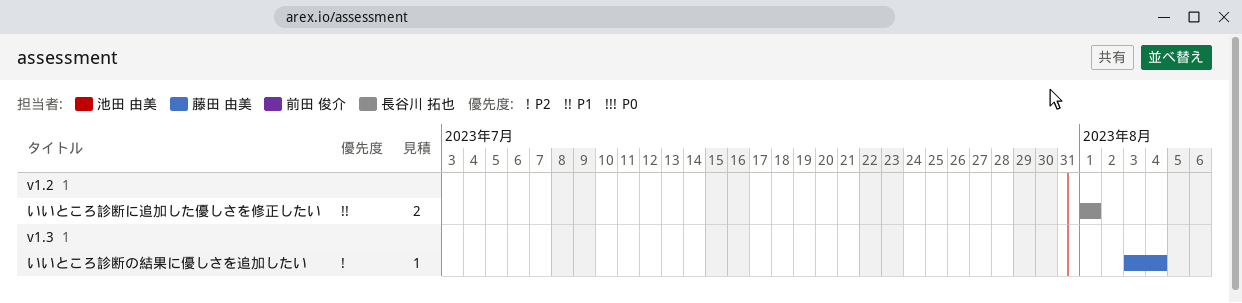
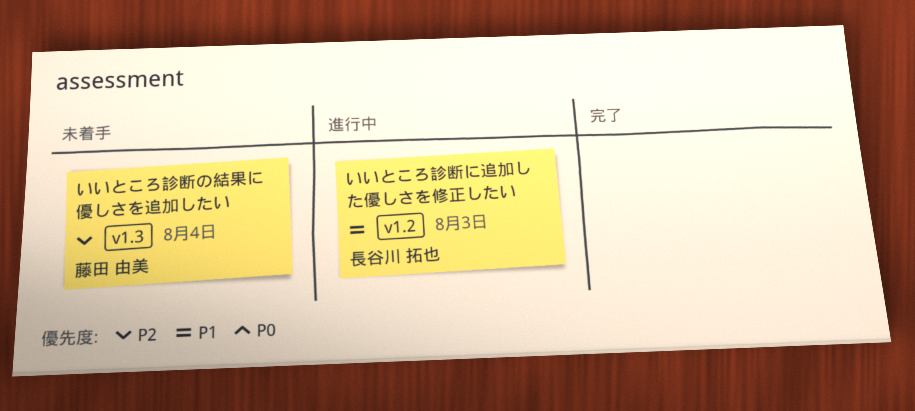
いいところ診断に追加した優しさを修正したい, due: Aug 1 -> Aug 3

